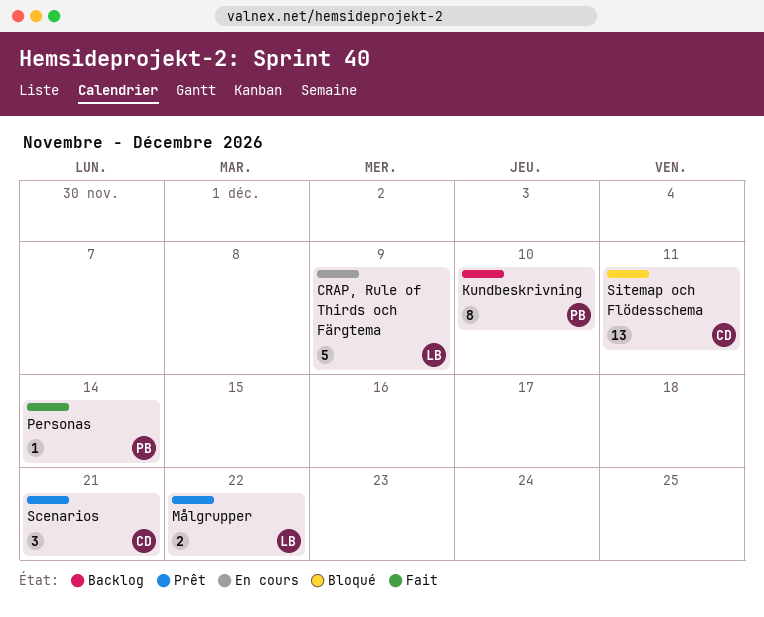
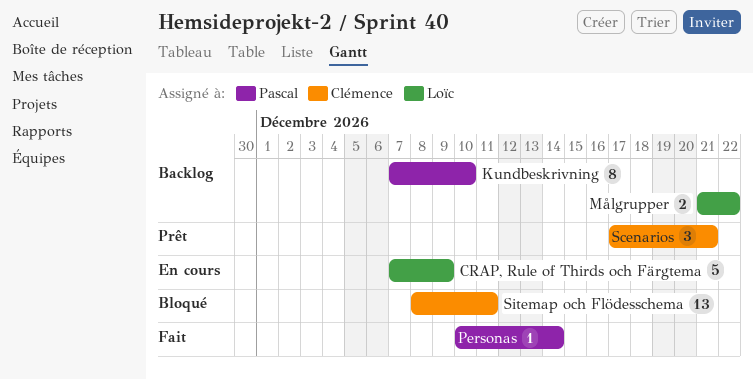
Målgrupper, status: Prêt -> Backlog

